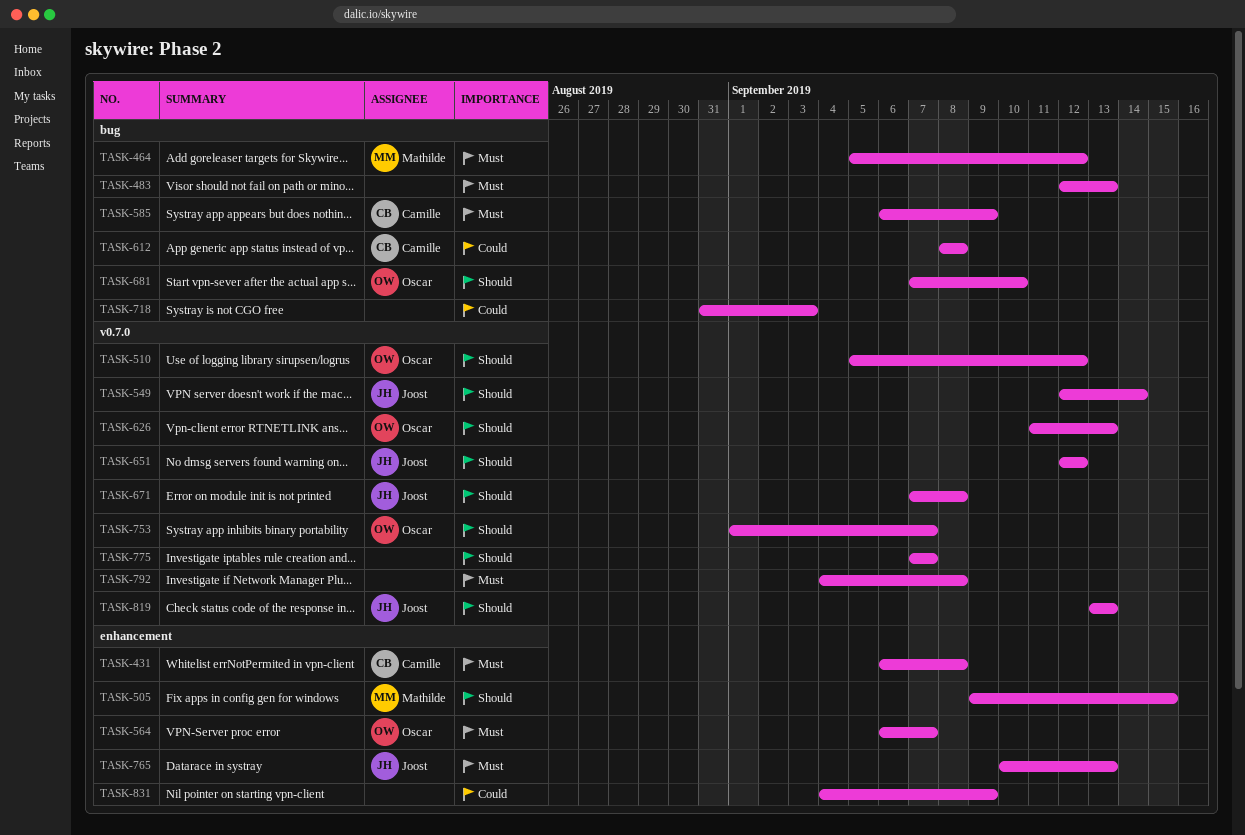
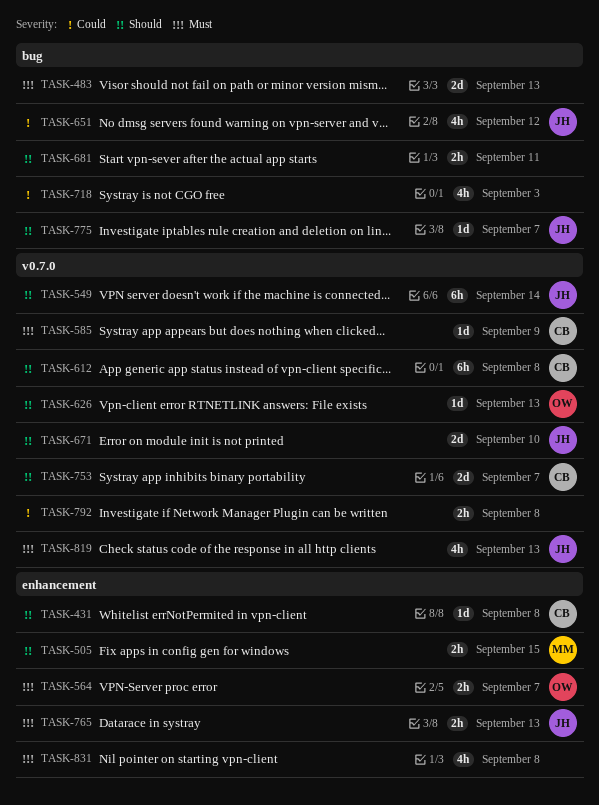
TASK-431, priority: Must -> Should
TASK-464: present -> none
TASK-510: present -> none
TASK-585, label: bug -> v0.7.0
TASK-612, priority: Could -> Should
TASK-612, label: bug -> v0.7.0
TASK-651, priority: Should -> Could
TASK-651, label: v0.7.0 -> bug
TASK-671, due: Sep 8 -> Sep 10
TASK-681, owner: Oscar -> none
TASK-681, due: Sep 10 -> Sep 11
TASK-753, owner: Oscar -> Camille
TASK-775, owner: none -> Joost
TASK-775, label: v0.7.0 -> bug
TASK-792, priority: Must -> Could
TASK-819, priority: Should -> Must
TASK-831, priority: Could -> Must
TASK-831, due: Sep 9 -> Sep 8

